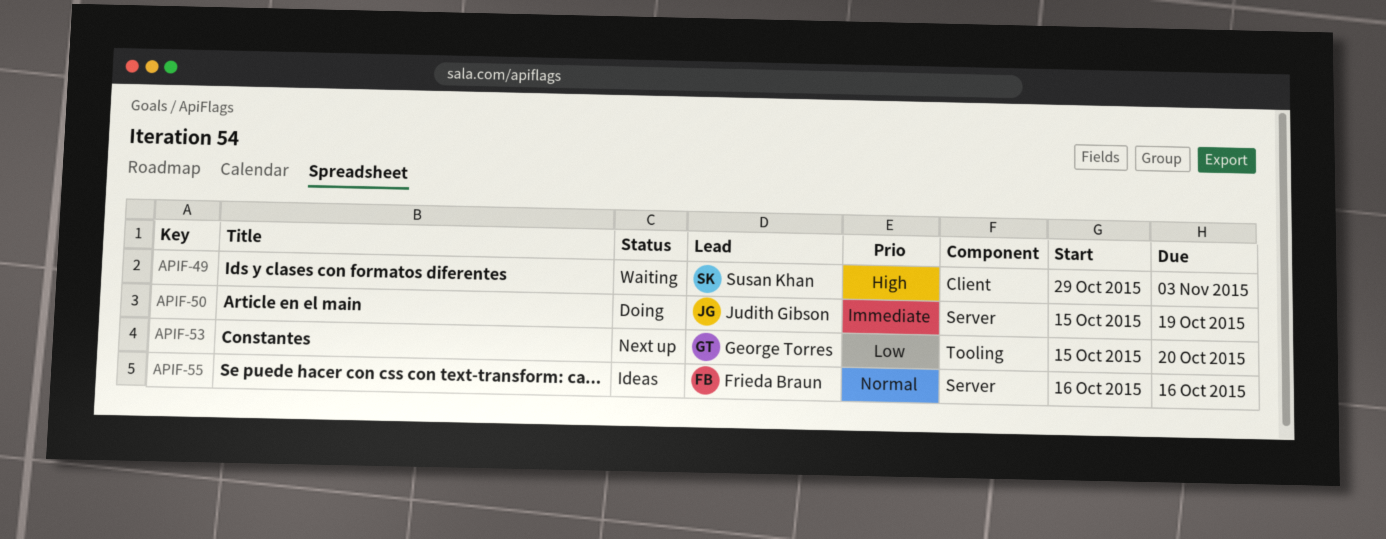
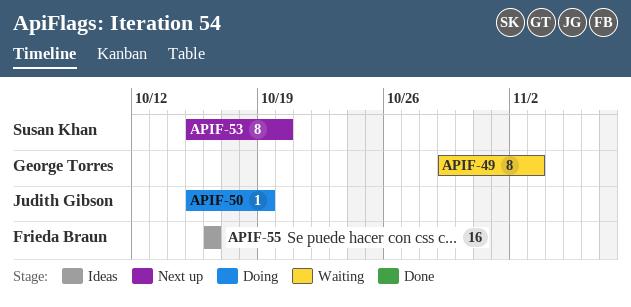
APIF-49, owner: Susan Khan -> George Torres
APIF-53, owner: George Torres -> Susan Khan

